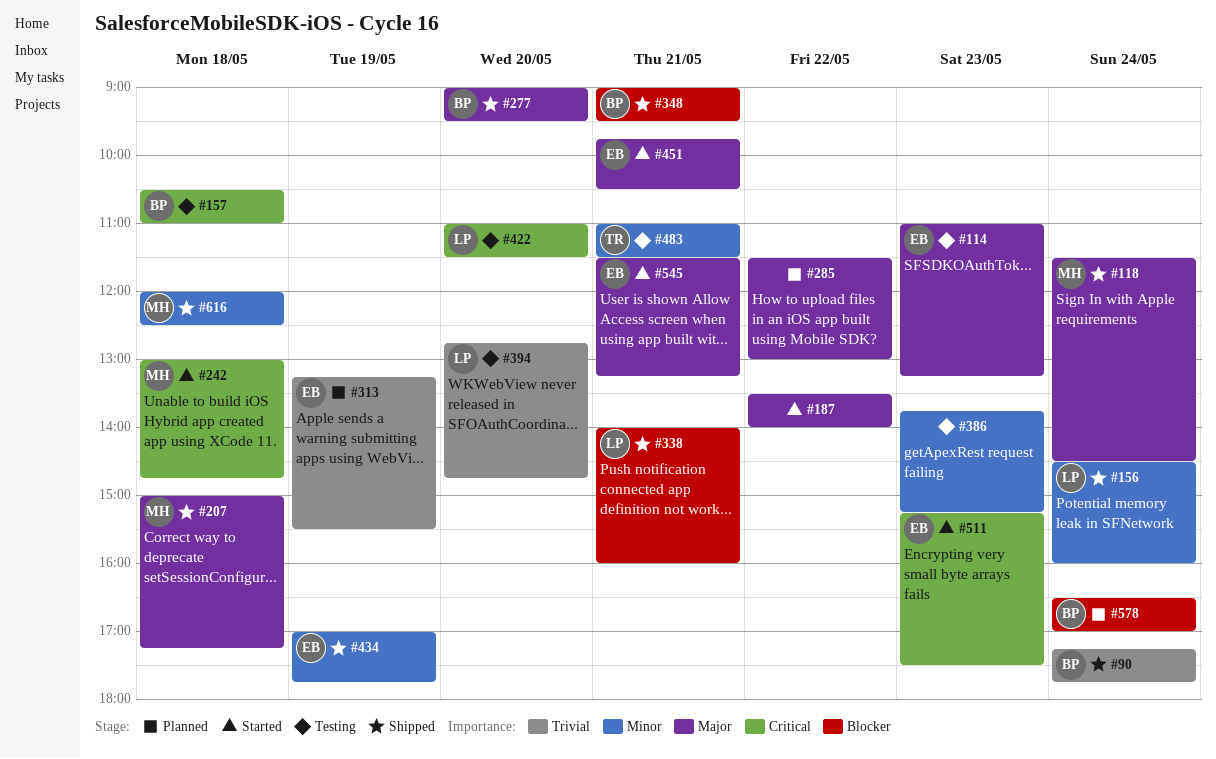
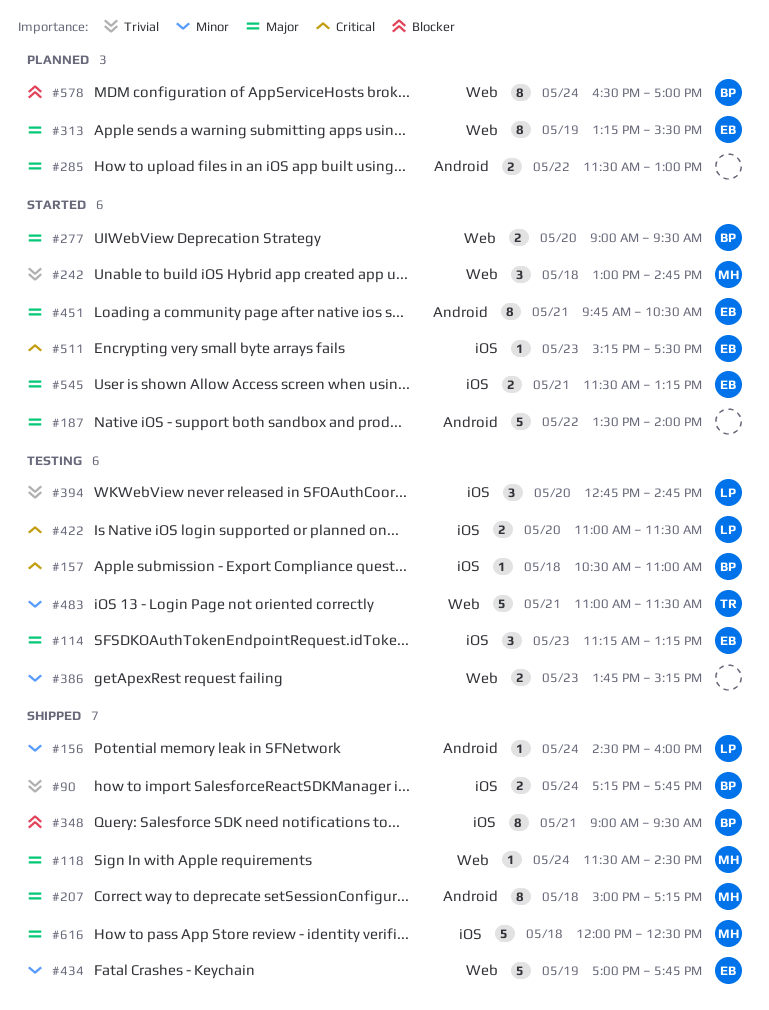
#114, begins: 11:00 -> 11:15
#242, priority: Critical -> Trivial
#277, status: Shipped -> Started
#313, priority: Trivial -> Major
#338: present -> none
#616, priority: Minor -> Major

